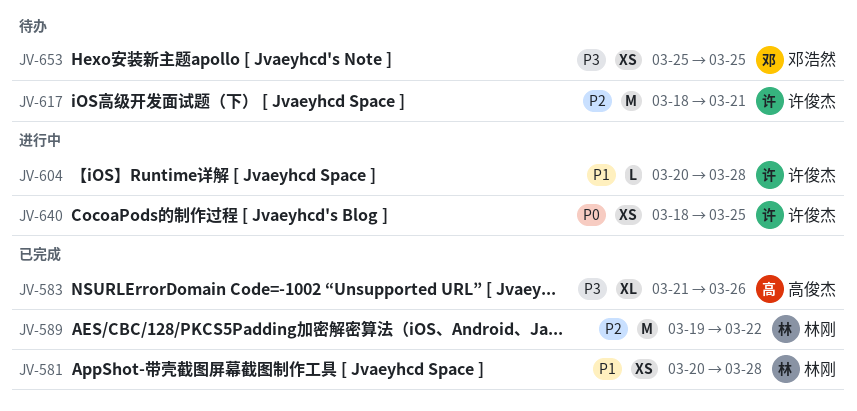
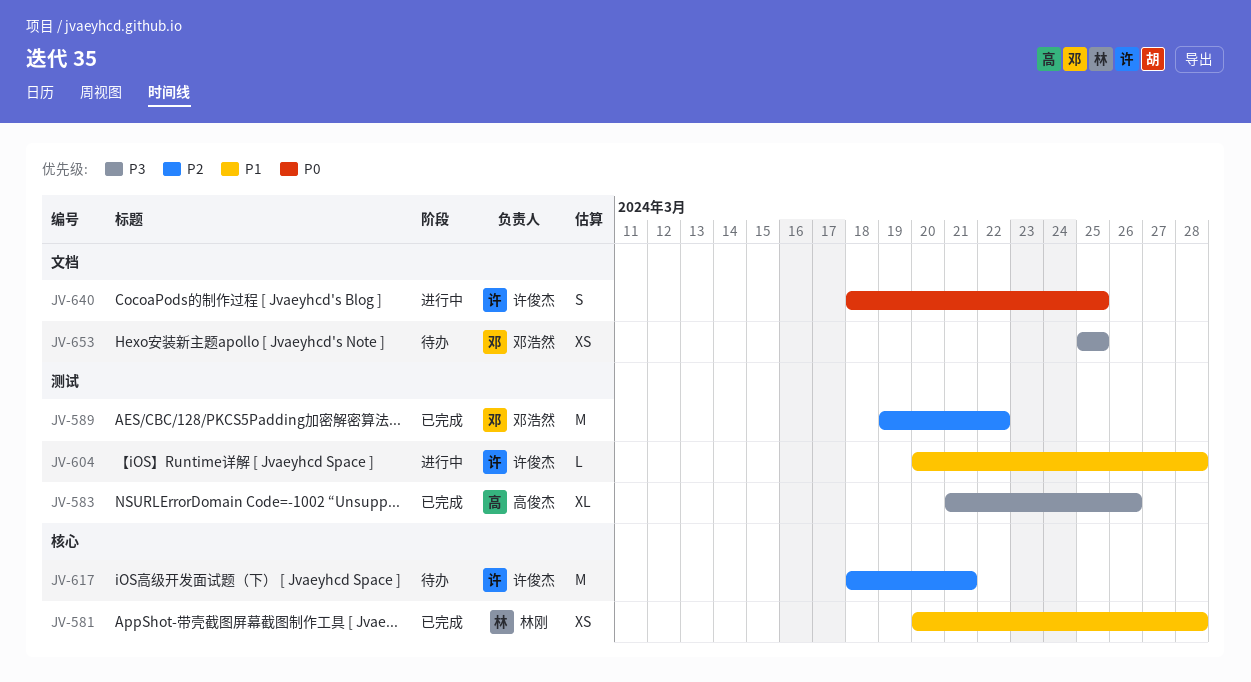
JV-589, owner: 林刚 -> 邓浩然
JV-640, estimate: XS -> S

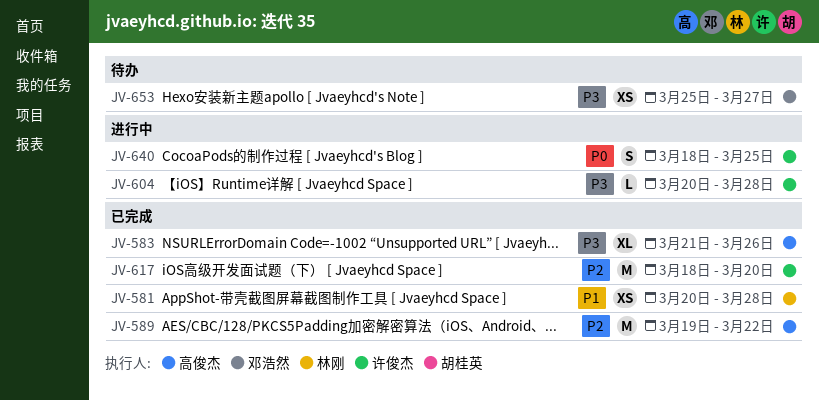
JV-589, owner: 邓浩然 -> 高俊杰
JV-604, priority: P1 -> P3
JV-617, status: 待办 -> 已完成
JV-617, due: Mar 21 -> Mar 20
JV-653, due: Mar 25 -> Mar 27

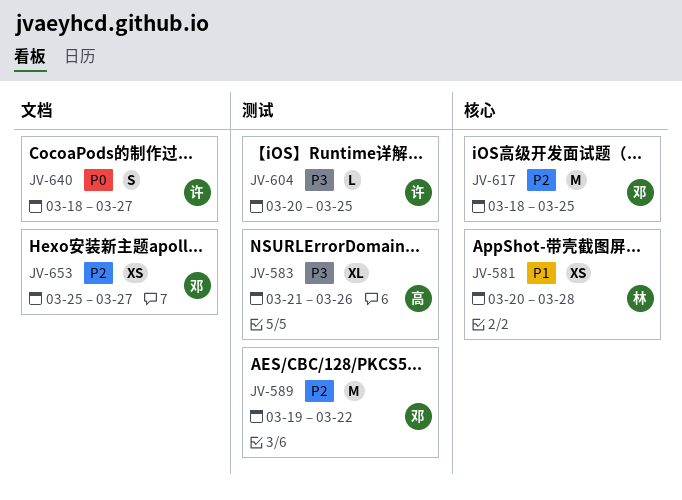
JV-589, owner: 高俊杰 -> 邓浩然
JV-604, due: Mar 28 -> Mar 25
JV-617, owner: 许俊杰 -> 邓浩然
JV-617, due: Mar 20 -> Mar 25
JV-640, due: Mar 25 -> Mar 27
JV-653, priority: P3 -> P2

